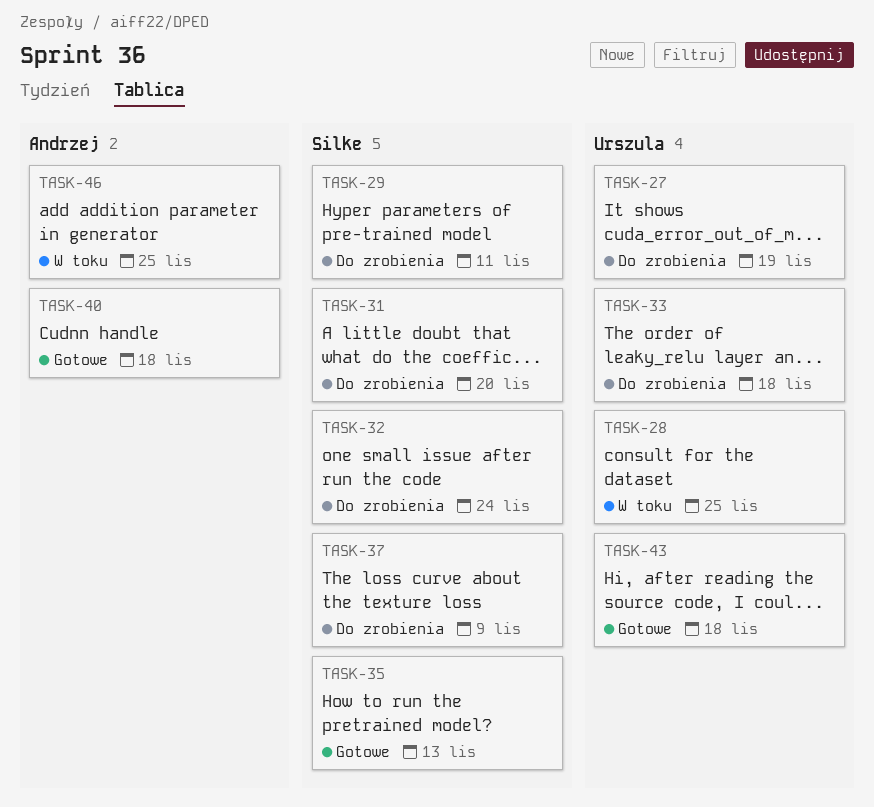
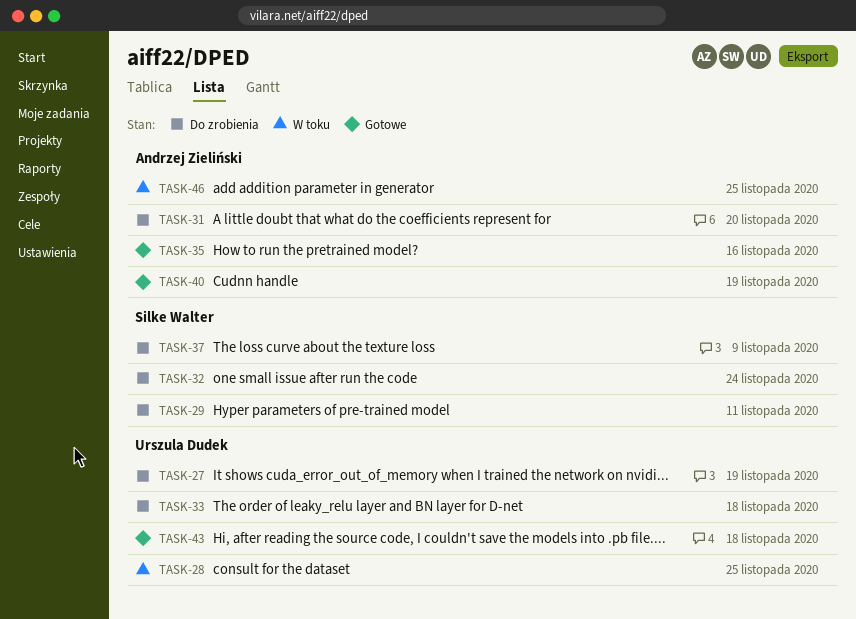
TASK-31, owner: Silke Walter -> Andrzej Zieliński
TASK-35, owner: Silke Walter -> Andrzej Zieliński
TASK-35, due: Nov 13 -> Nov 16
TASK-40, due: Nov 18 -> Nov 19

